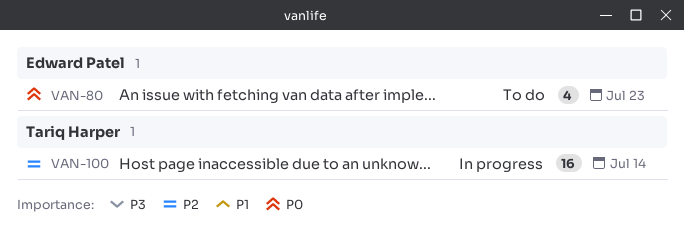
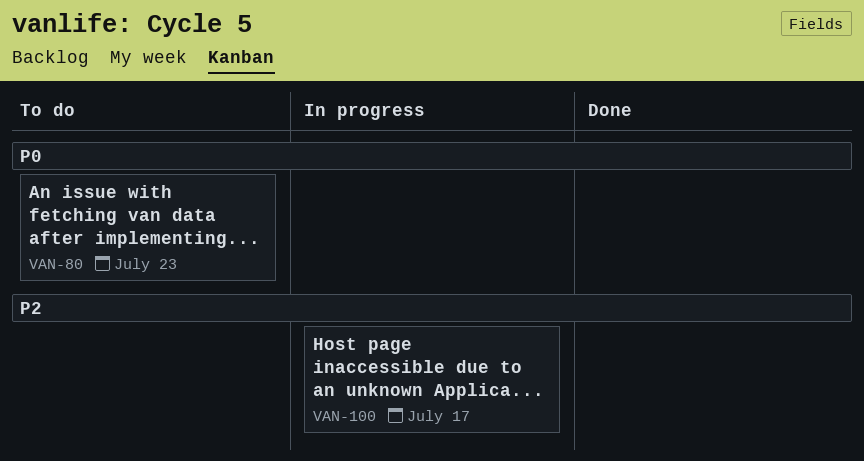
VAN-100, due: Jul 14 -> Jul 17

